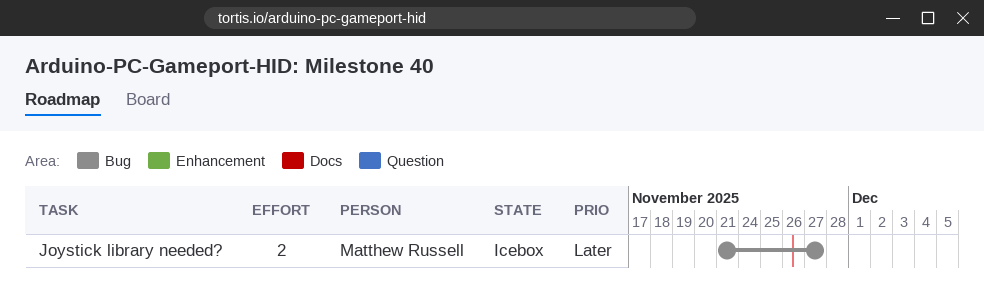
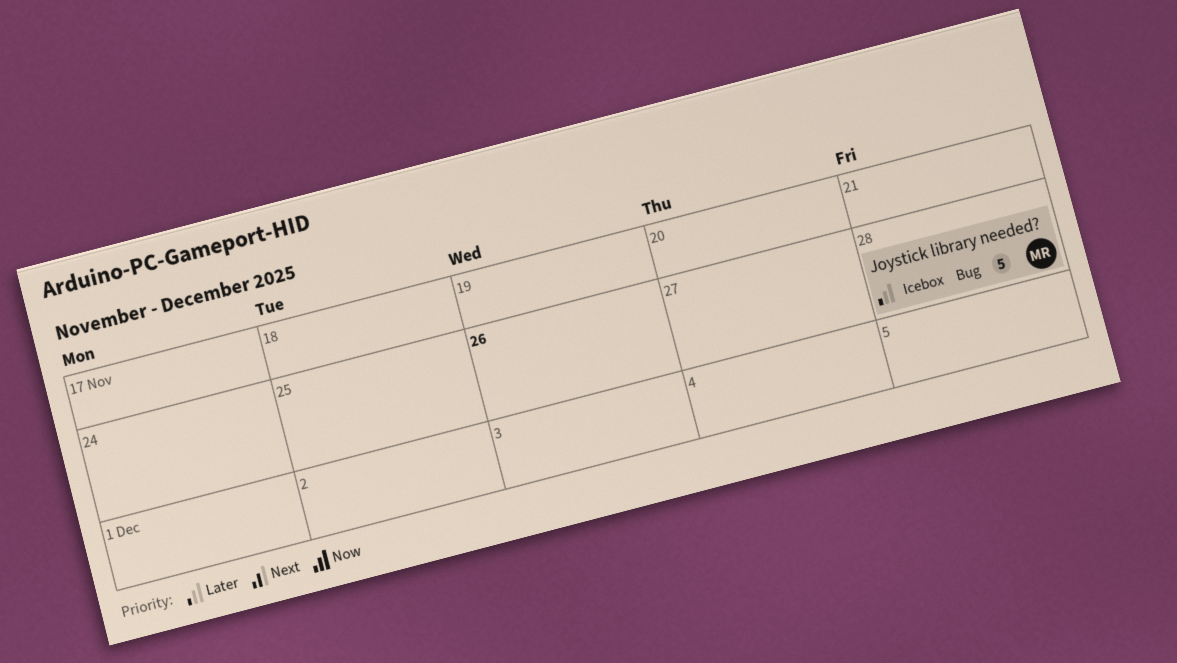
Joystick library needed?, estimate: 2 -> 5
Joystick library needed?, due: Nov 27 -> Nov 28

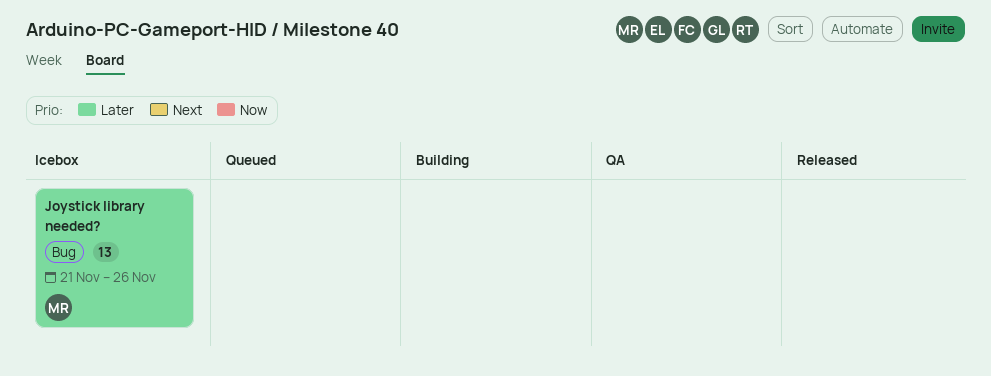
Joystick library needed?, estimate: 5 -> 13
Joystick library needed?, due: Nov 28 -> Nov 26

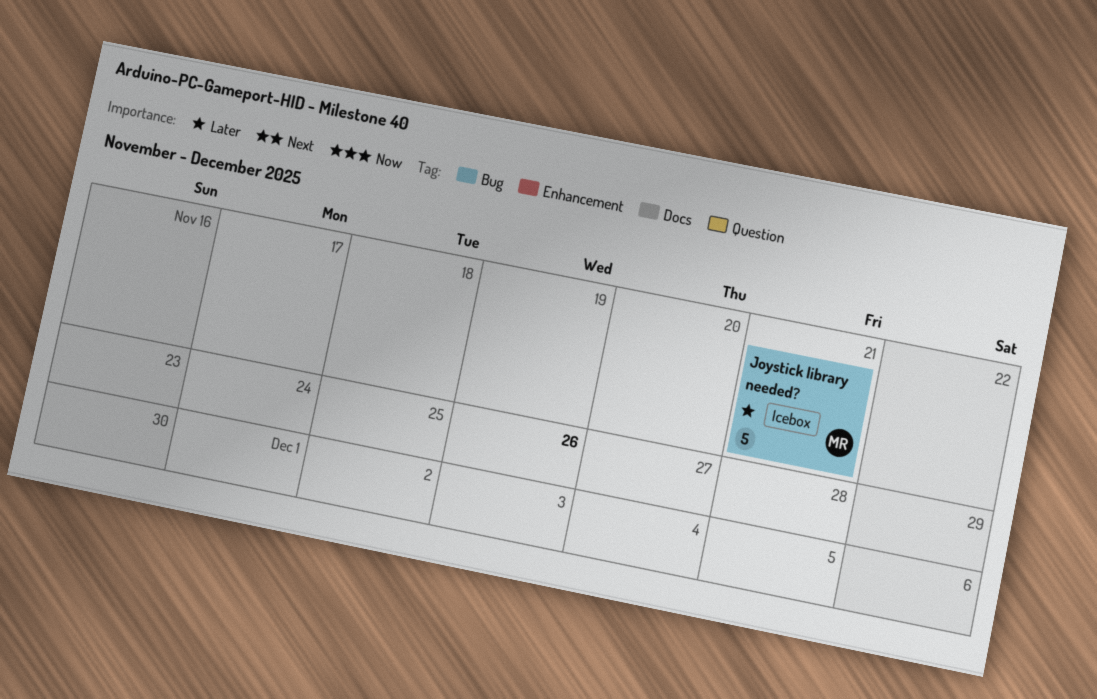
Joystick library needed?, estimate: 13 -> 5
Joystick library needed?, due: Nov 26 -> Nov 21

